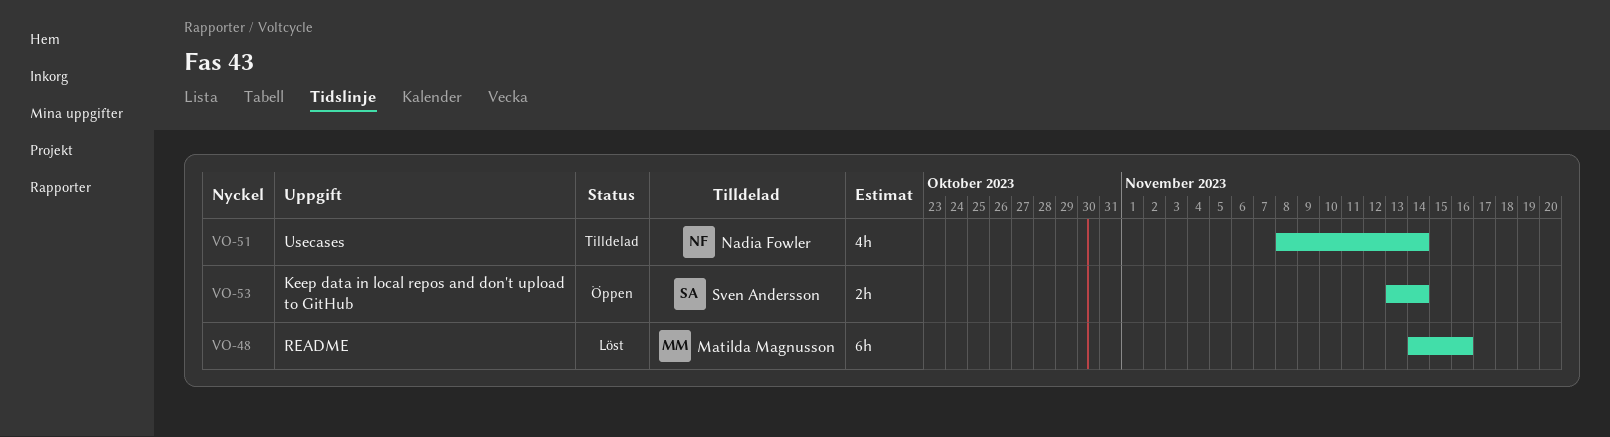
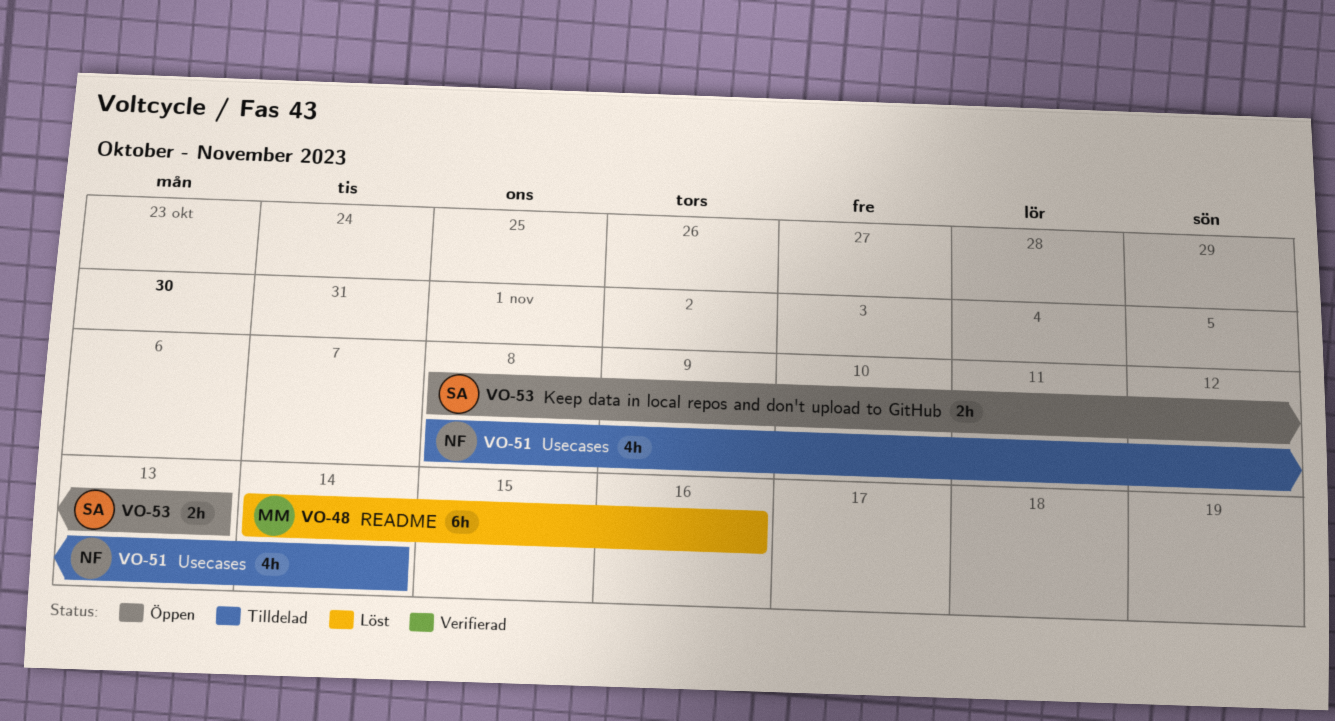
VO-53, start: Nov 13 -> Nov 8
VO-53, due: Nov 14 -> Nov 13

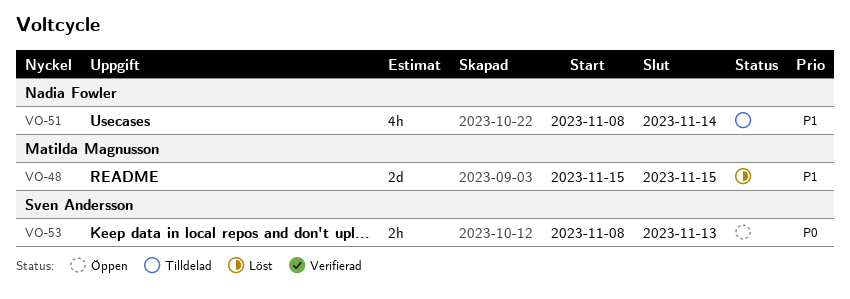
VO-48, estimate: 6h -> 2d
VO-48, start: Nov 14 -> Nov 15
VO-48, due: Nov 16 -> Nov 15

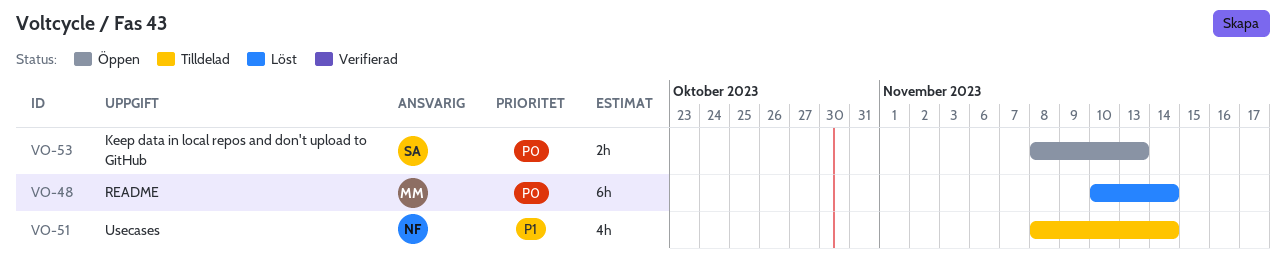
VO-48, priority: P1 -> P0
VO-48, estimate: 2d -> 6h
VO-48, start: Nov 15 -> Nov 10
VO-48, due: Nov 15 -> Nov 14

